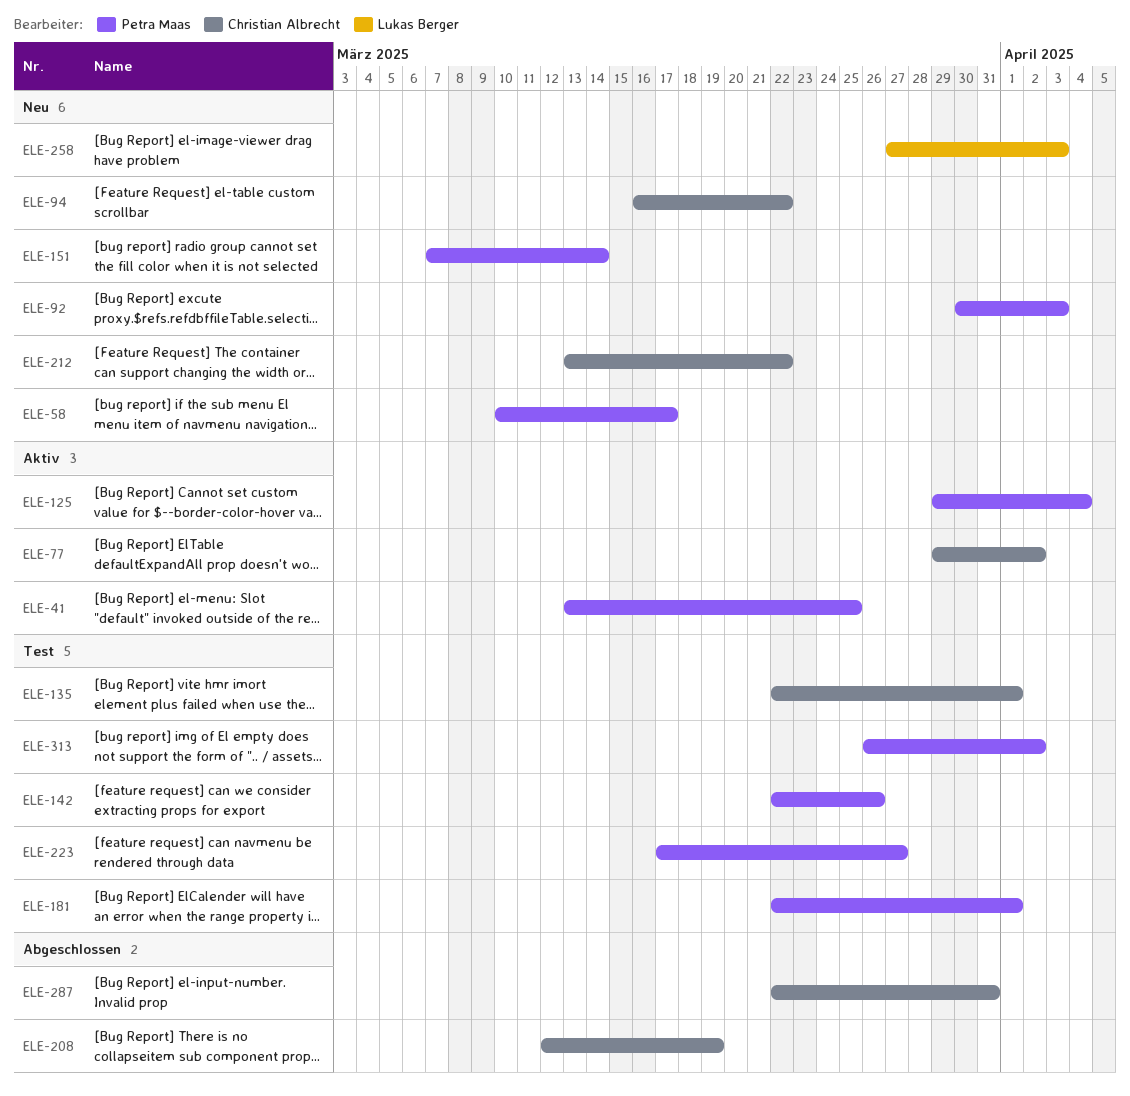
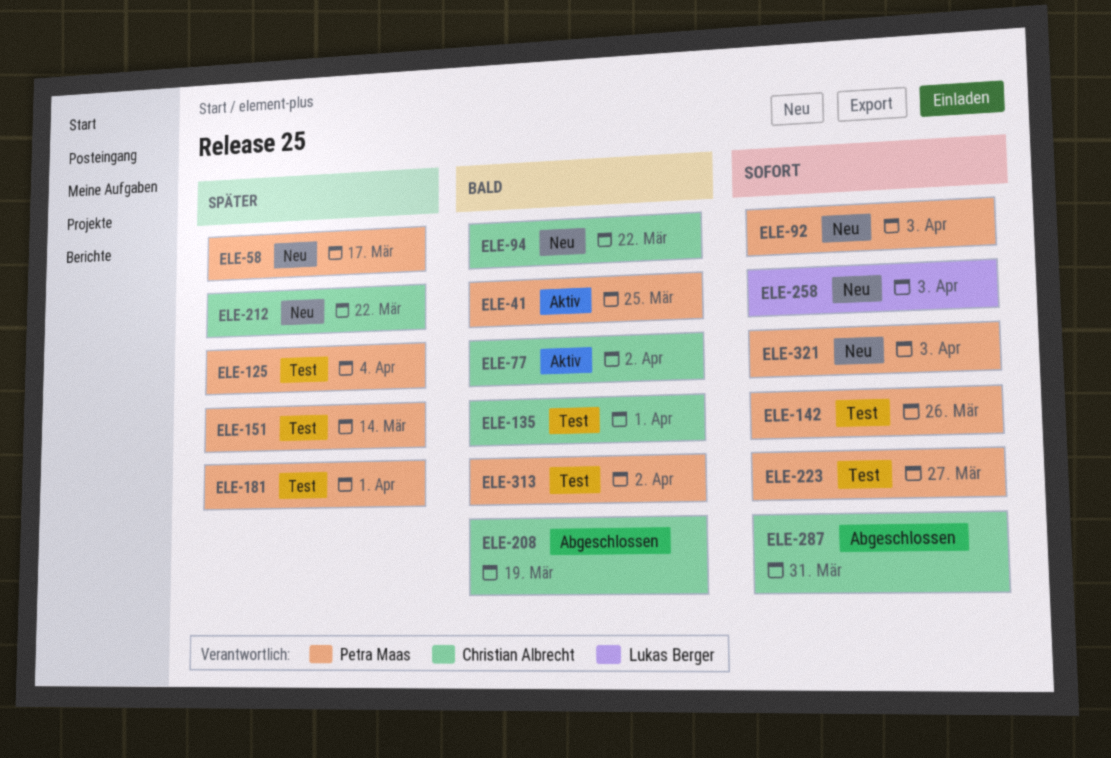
ELE-125, status: Aktiv -> Test
ELE-151, status: Neu -> Test
ELE-321: none -> present

